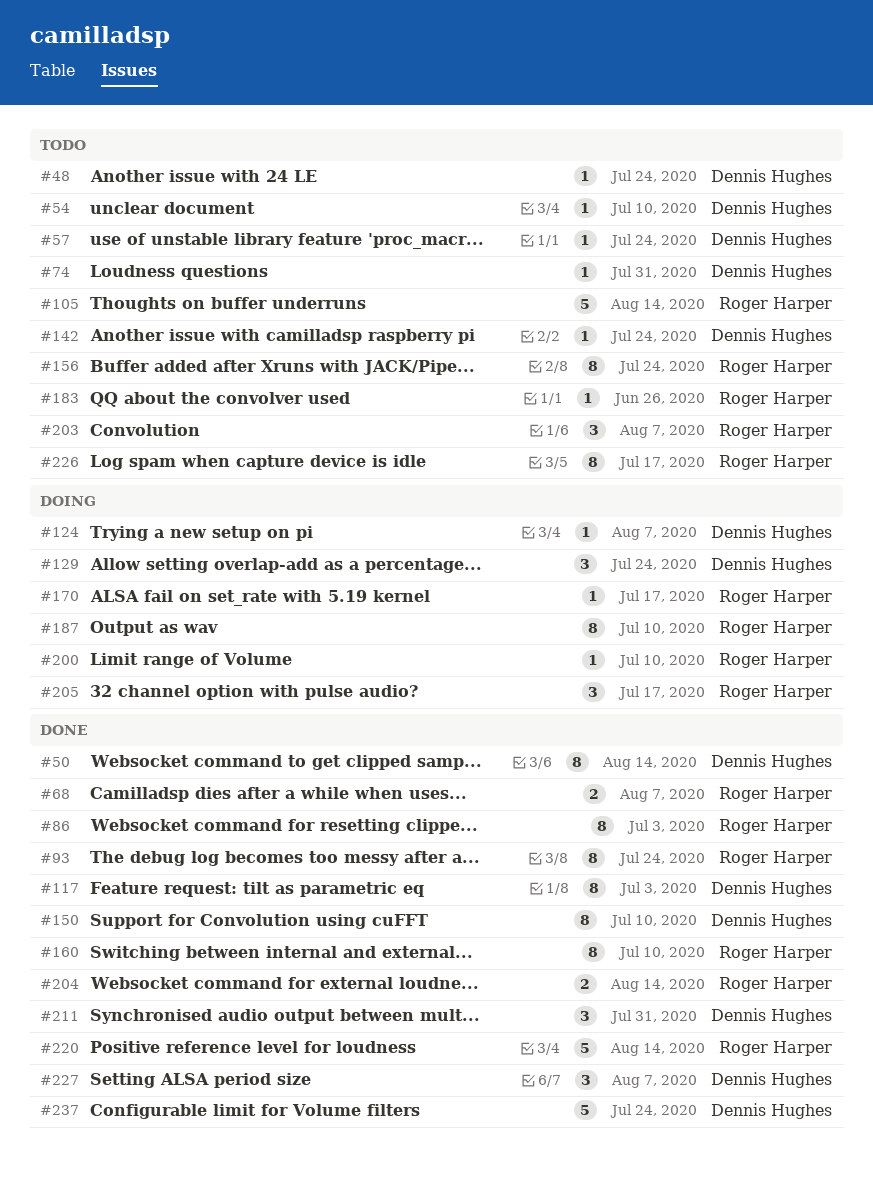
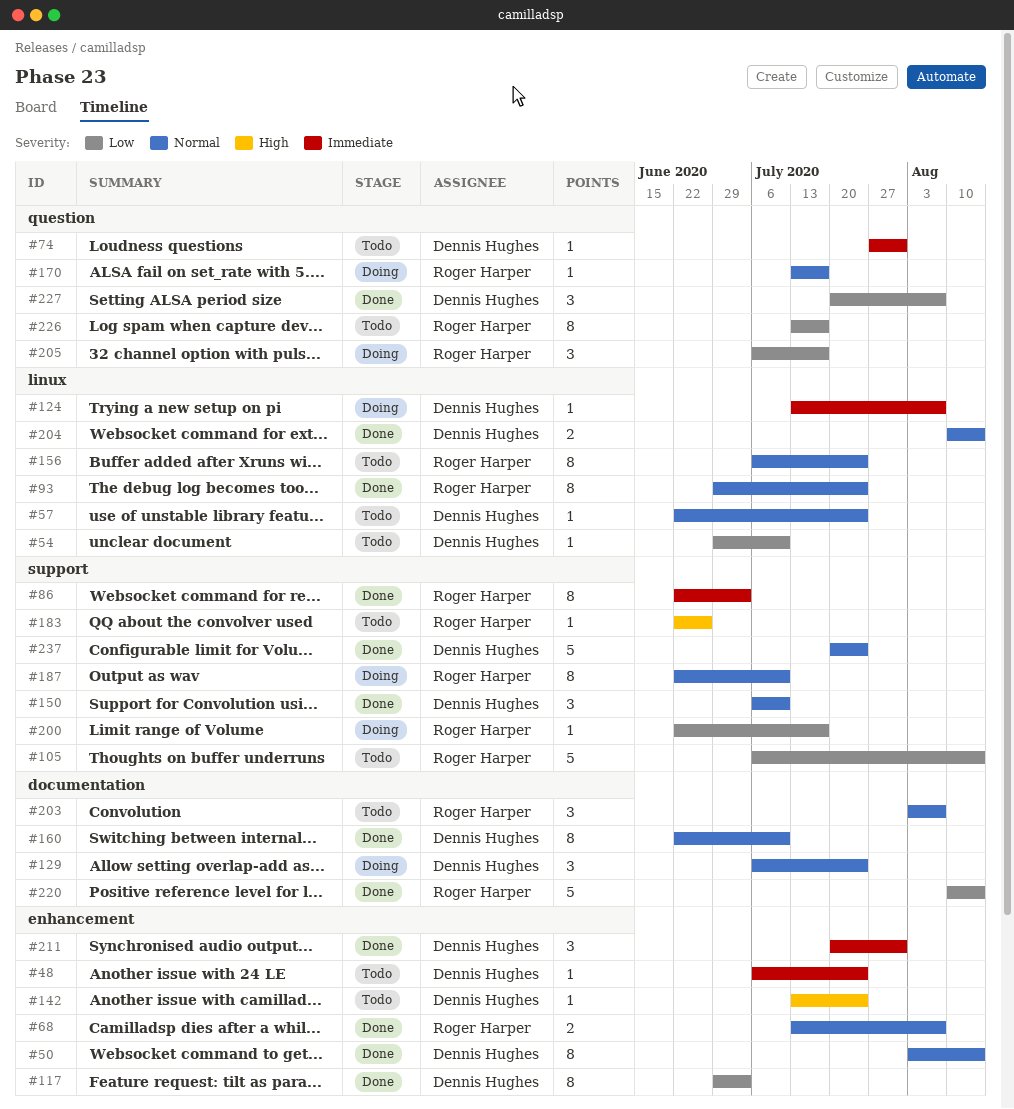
#150, estimate: 8 -> 3
#160, owner: Roger Harper -> Dennis Hughes
#200, due: Jul 10 -> Jul 17
#204, owner: Roger Harper -> Dennis Hughes

